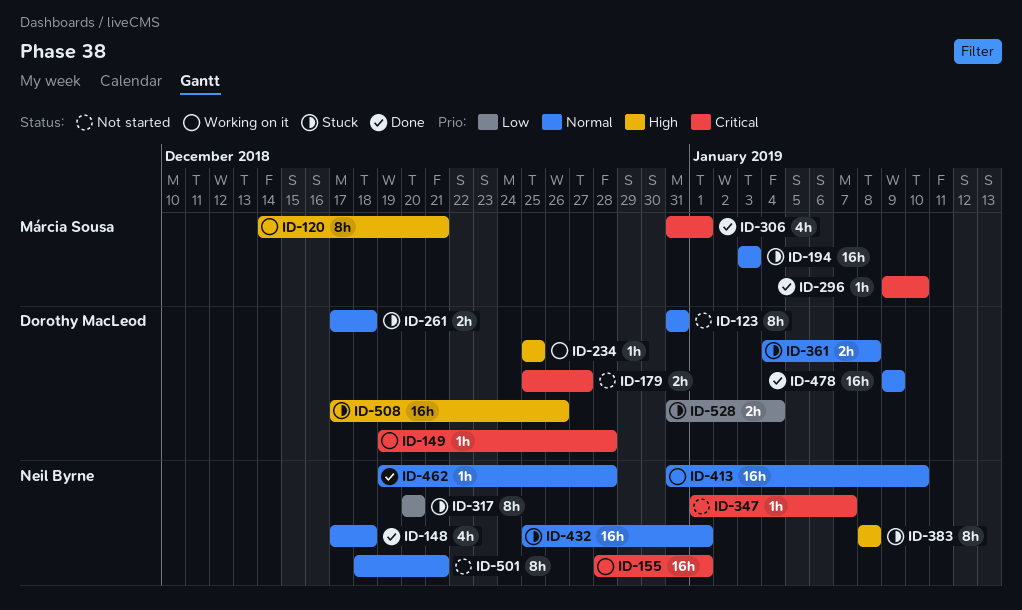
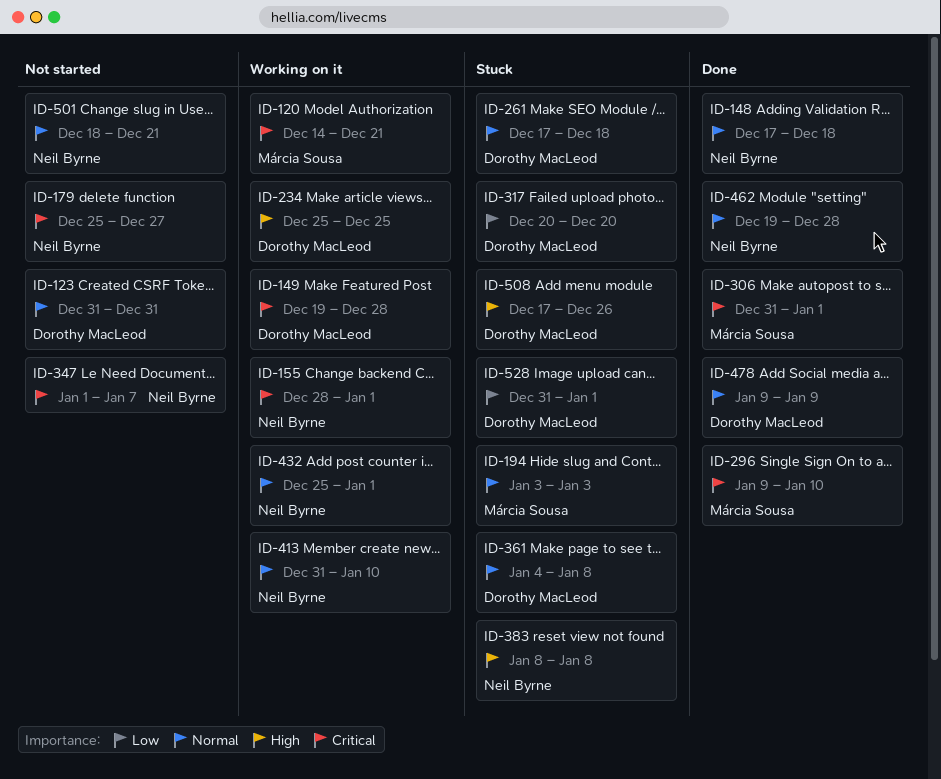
ID-120, priority: High -> Critical
ID-179, owner: Dorothy MacLeod -> Neil Byrne
ID-317, owner: Neil Byrne -> Dorothy MacLeod
ID-432, status: Stuck -> Working on it
ID-528, due: Jan 4 -> Jan 1

